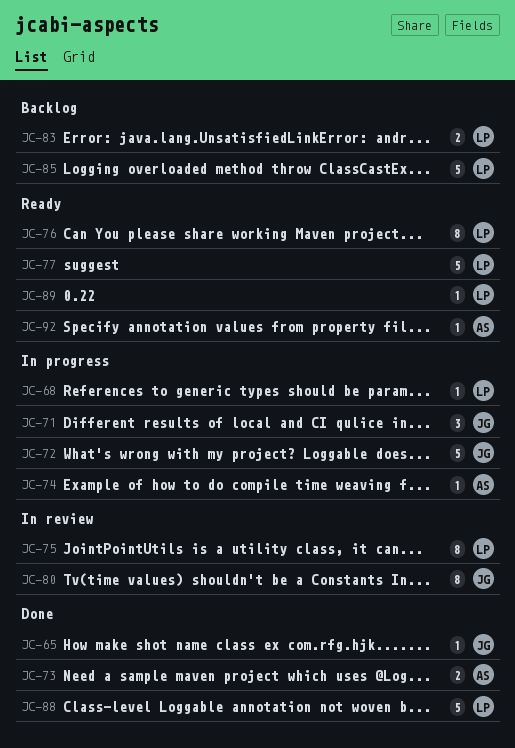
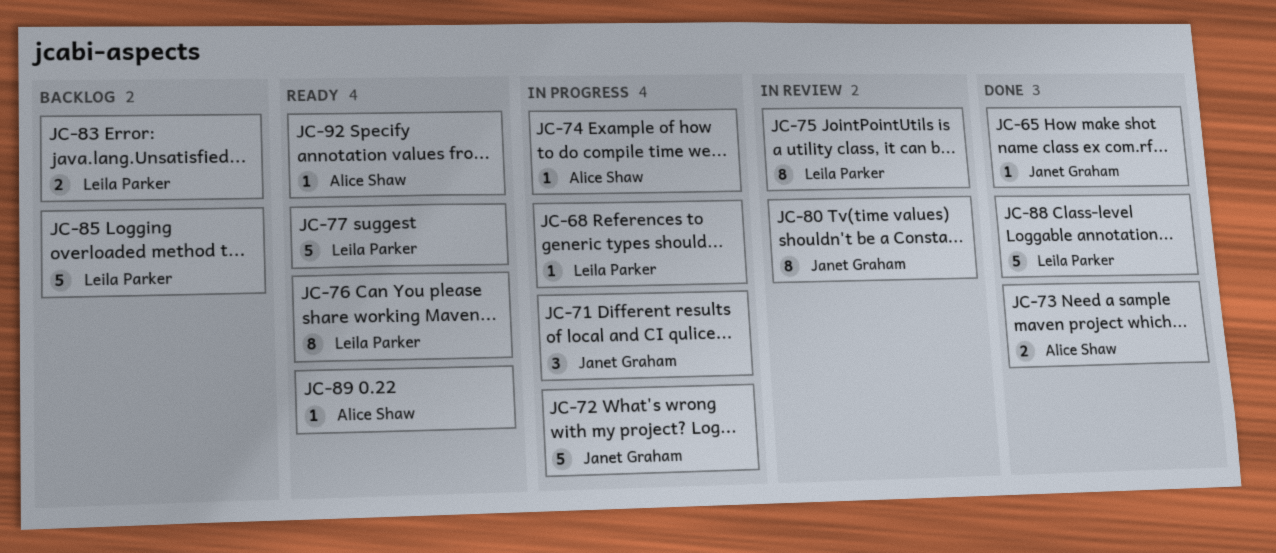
JC-89, owner: Leila Parker -> Alice Shaw

